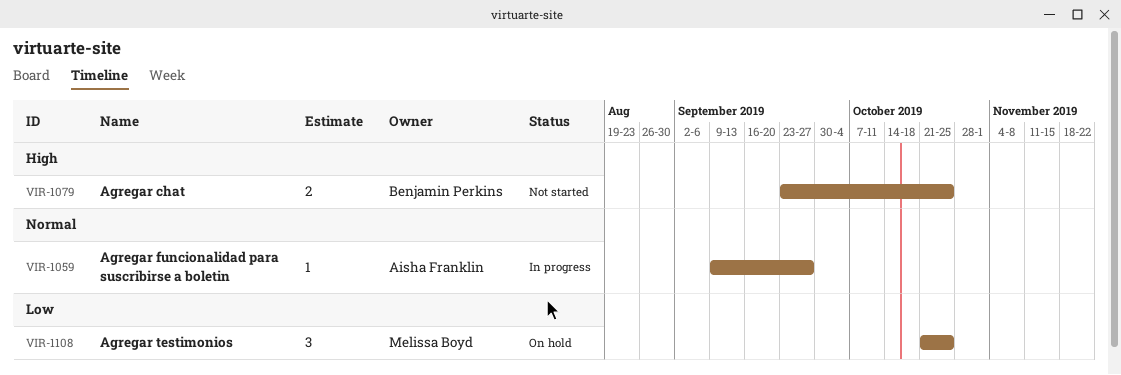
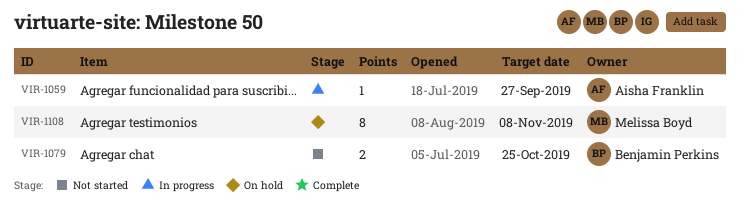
VIR-1108, estimate: 3 -> 8
VIR-1108, due: Oct 25 -> Nov 8

